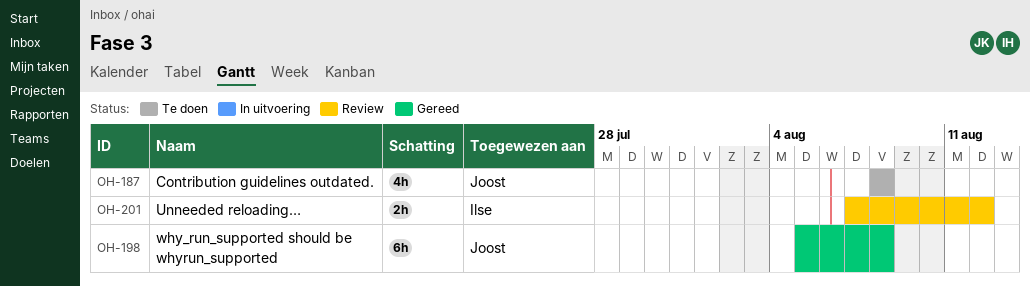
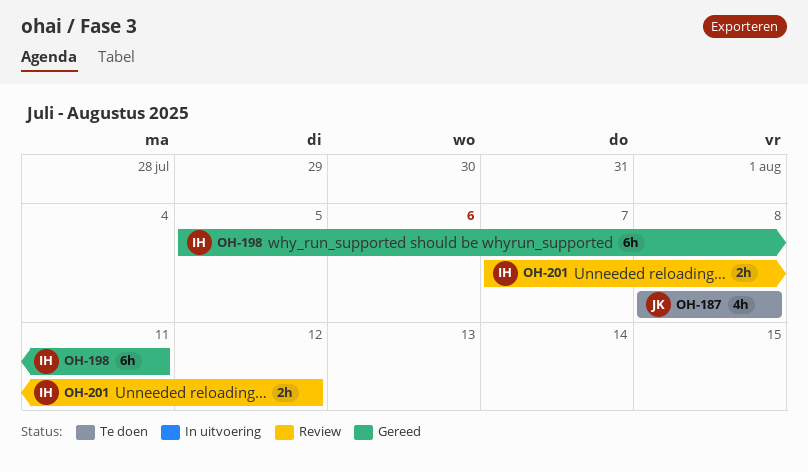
OH-198, owner: Joost -> Ilse
OH-198, due: Aug 8 -> Aug 11

